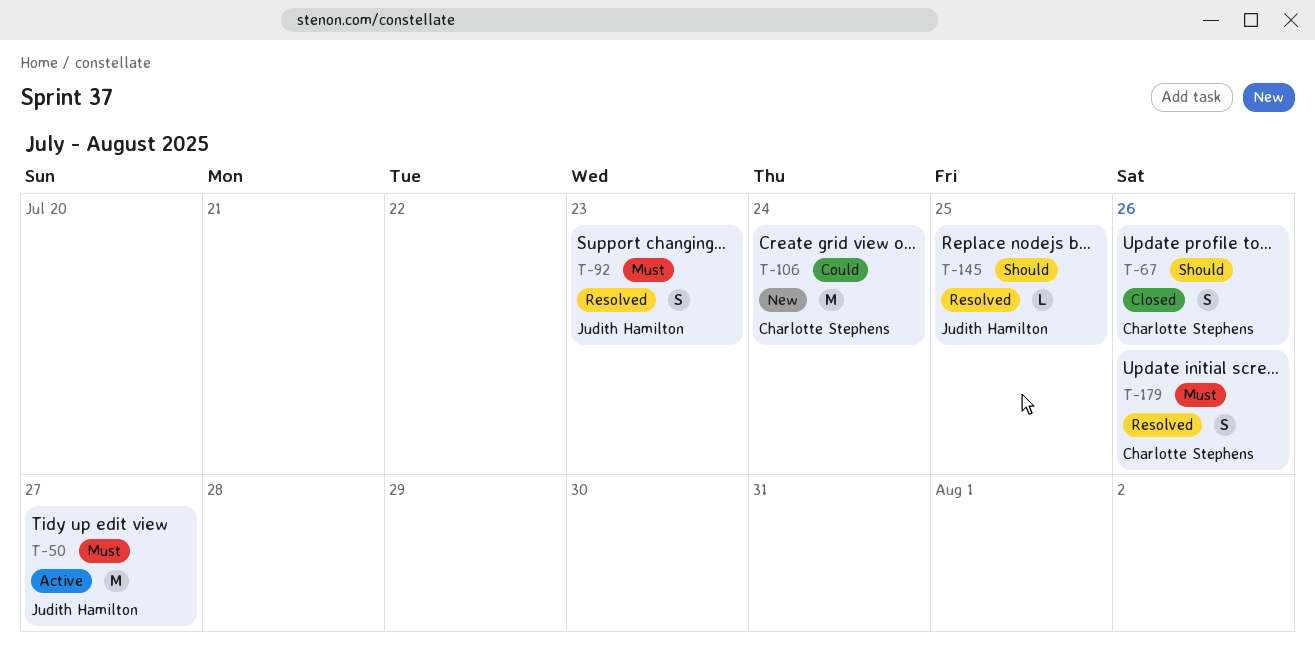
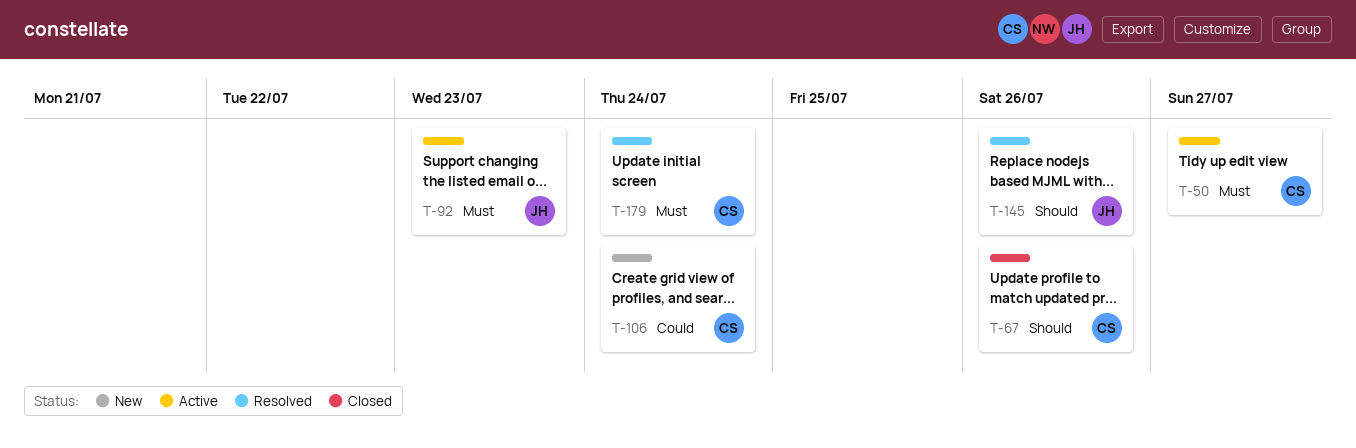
T-50, owner: Judith Hamilton -> Charlotte Stephens
T-92, status: Resolved -> Active
T-145, due: Jul 25 -> Jul 26
T-179, due: Jul 26 -> Jul 24

